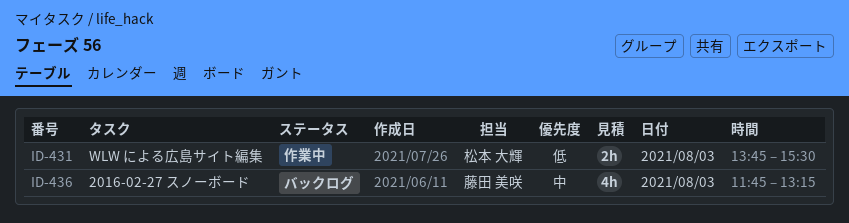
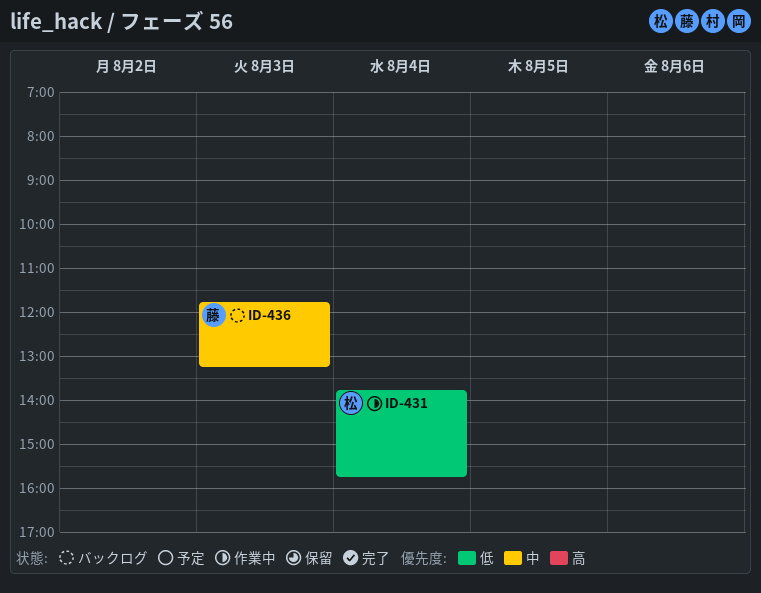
ID-431, day: Aug 3 -> Aug 4
ID-431, ends: 15:30 -> 15:45

